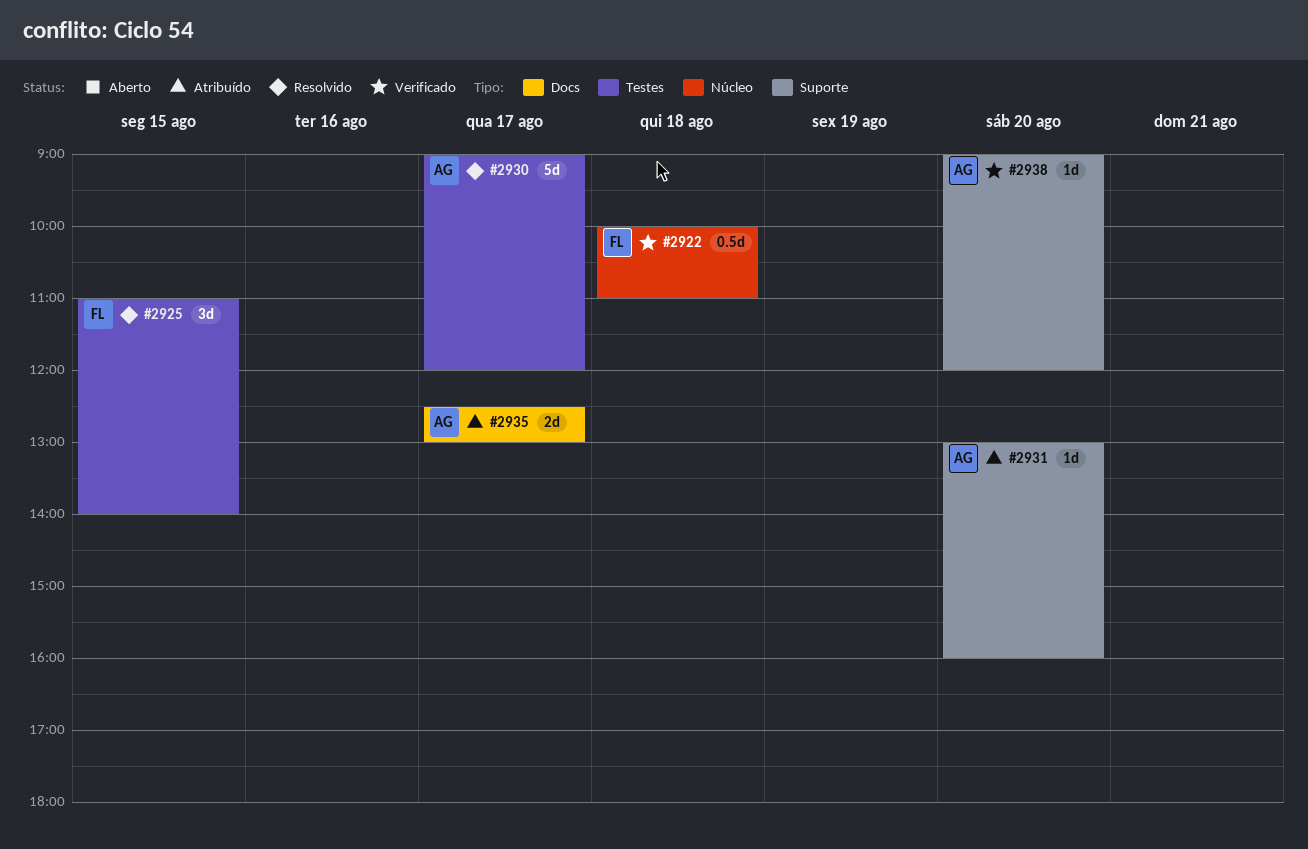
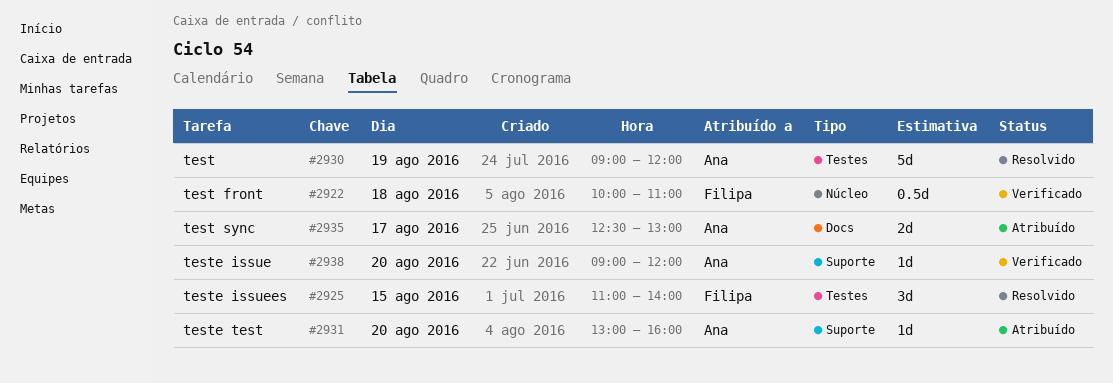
#2930, day: Aug 17 -> Aug 19

